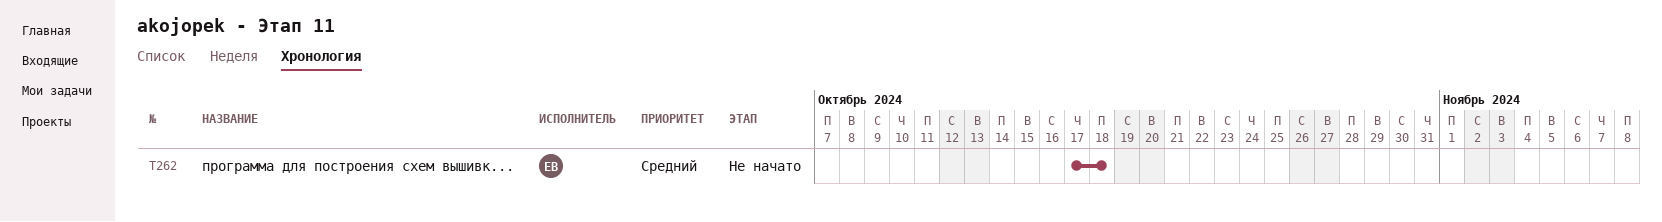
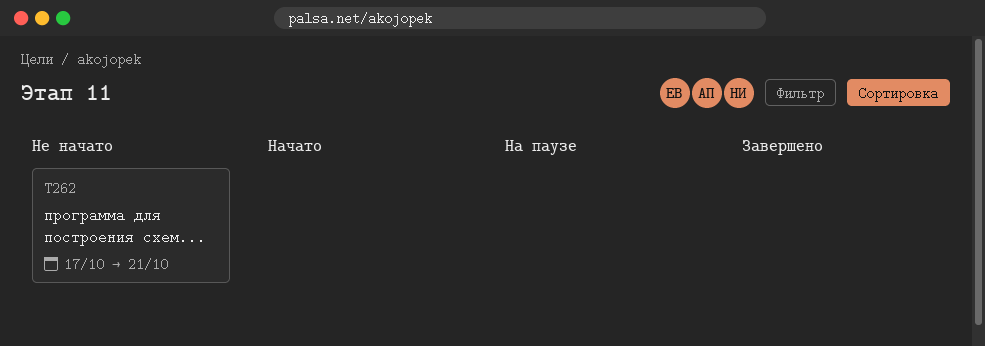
T262, due: Oct 18 -> Oct 21

